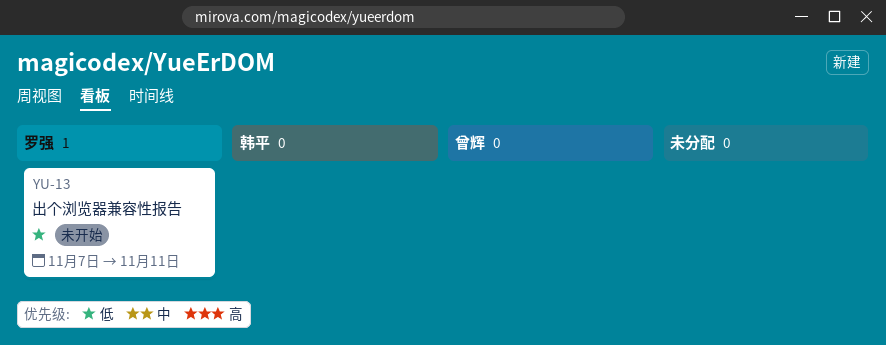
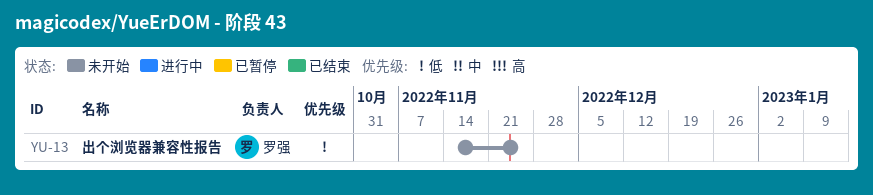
YU-13, start: Nov 7 -> Nov 14
YU-13, due: Nov 11 -> Nov 25

